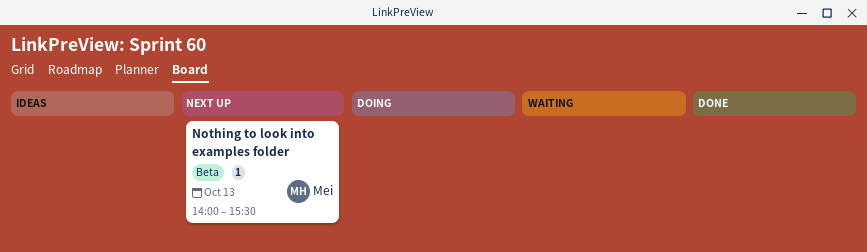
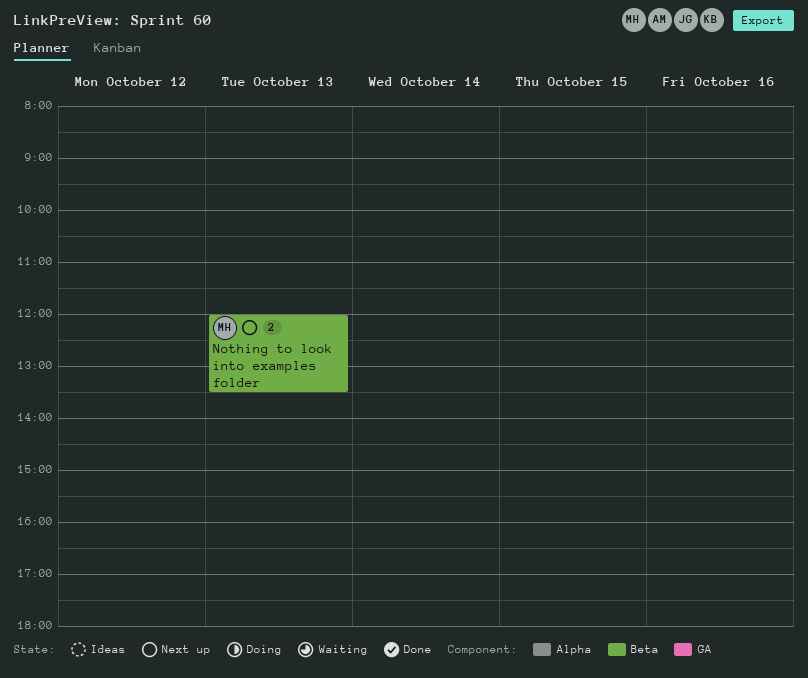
Nothing to look into examples folder, estimate: 1 -> 2
Nothing to look into examples folder, begins: 14:00 -> 12:00
Nothing to look into examples folder, ends: 15:30 -> 13:30

